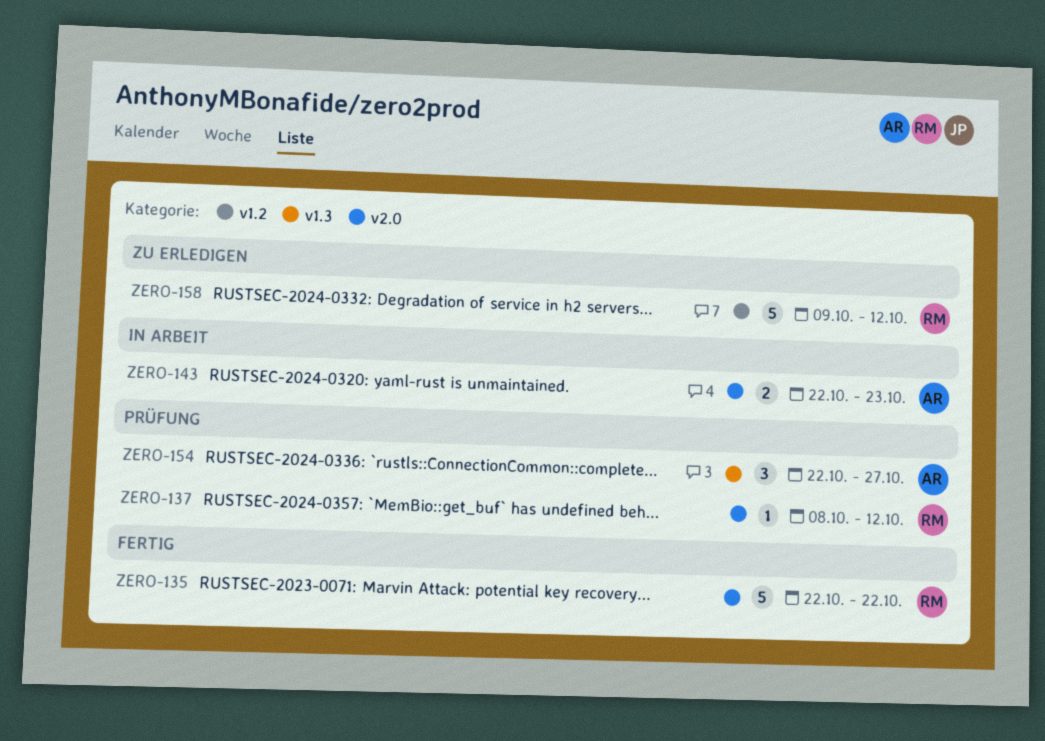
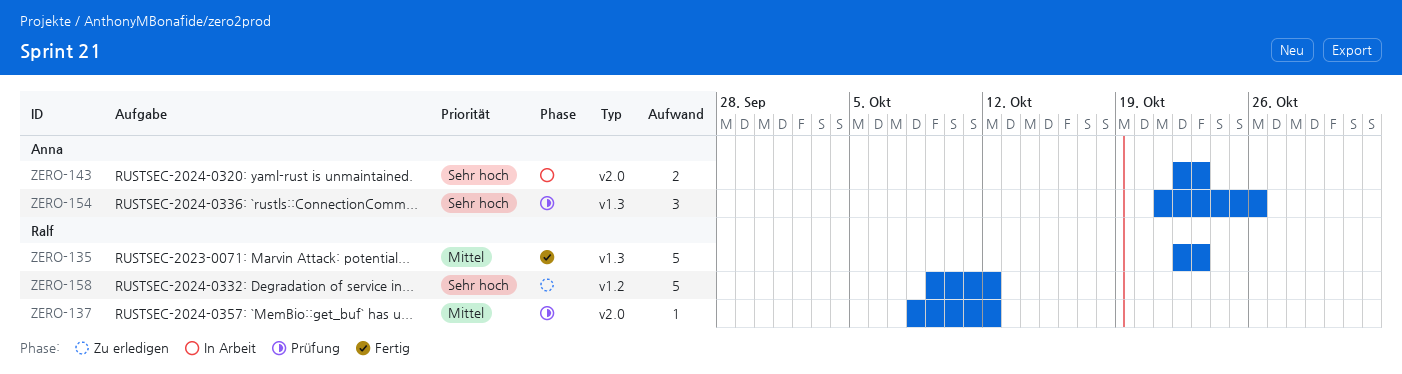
ZERO-135, label: v2.0 -> v1.3
ZERO-135, due: Oct 22 -> Oct 23
ZERO-154, start: Oct 22 -> Oct 21
ZERO-154, due: Oct 27 -> Oct 26

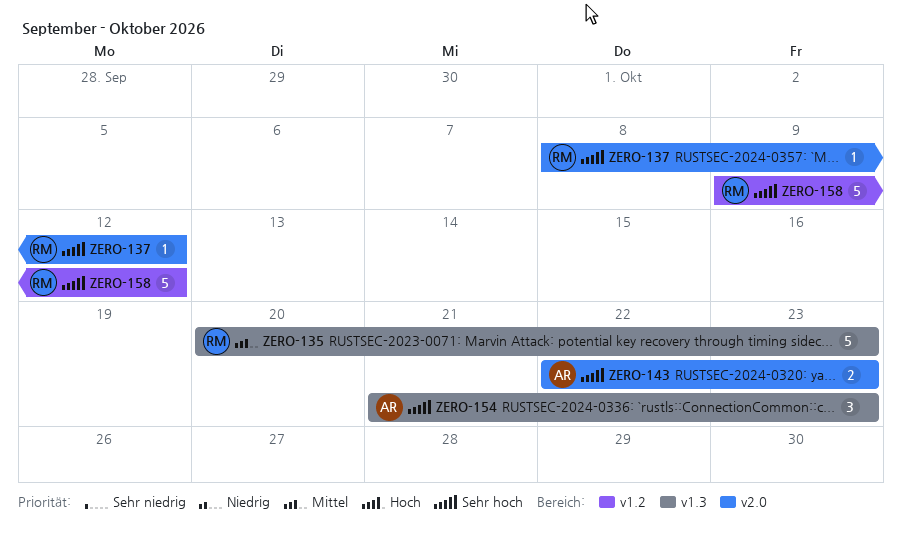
ZERO-135, start: Oct 22 -> Oct 20
ZERO-137, priority: Mittel -> Sehr hoch
ZERO-154, due: Oct 26 -> Oct 23

